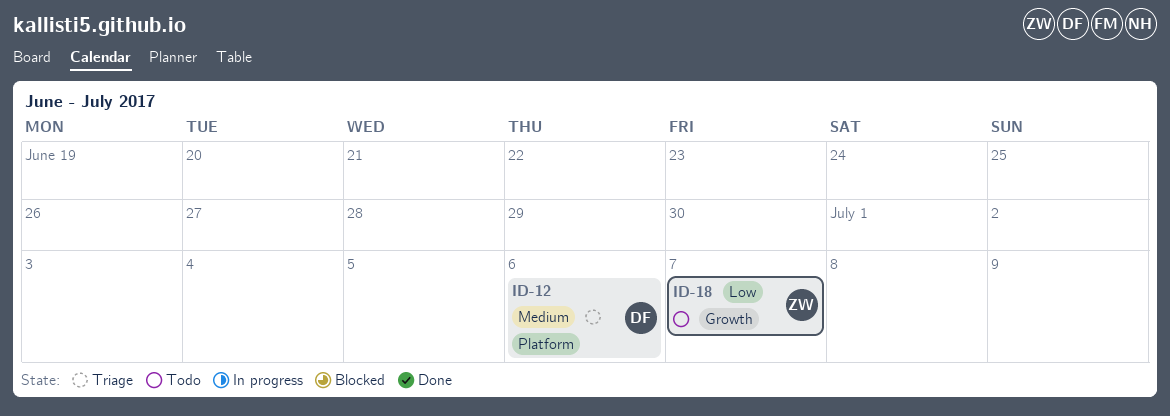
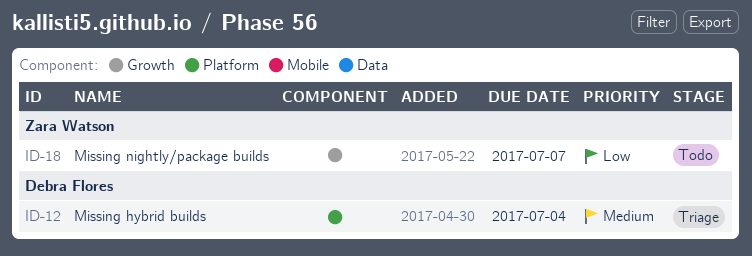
ID-12, due: Jul 6 -> Jul 4

